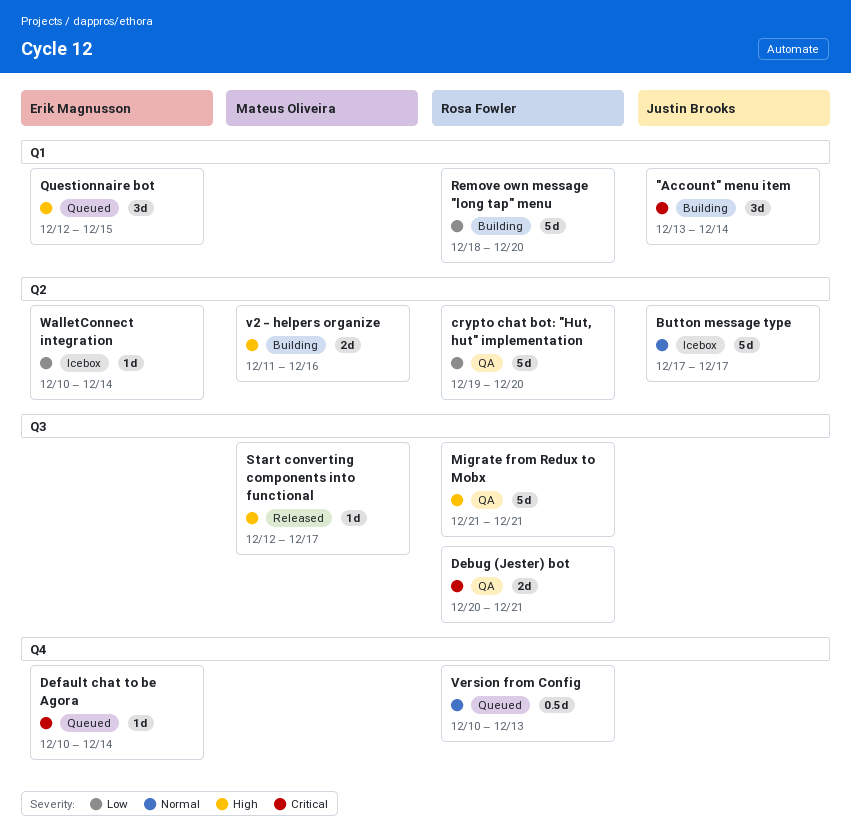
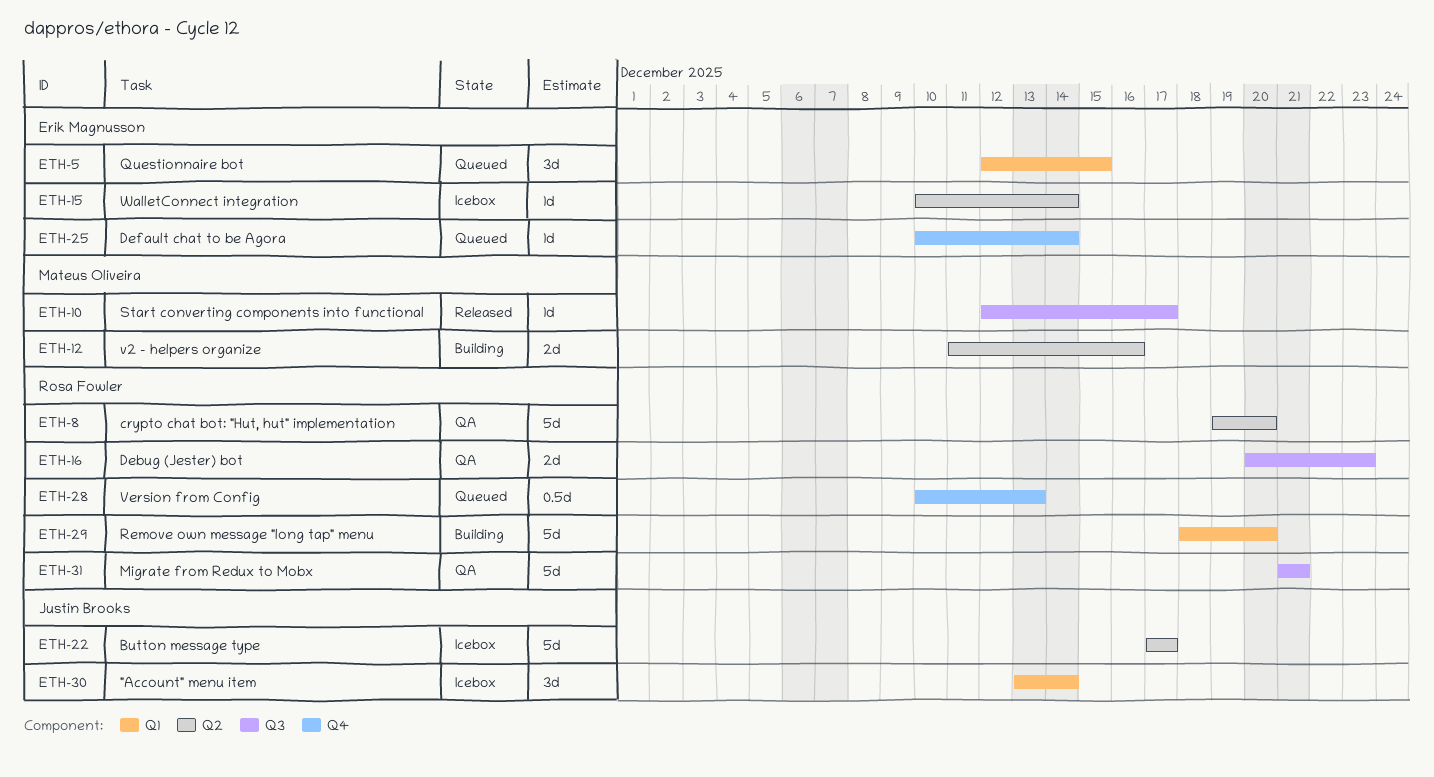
"Account" menu item, status: Building -> Icebox
Debug (Jester) bot, due: Dec 21 -> Dec 23

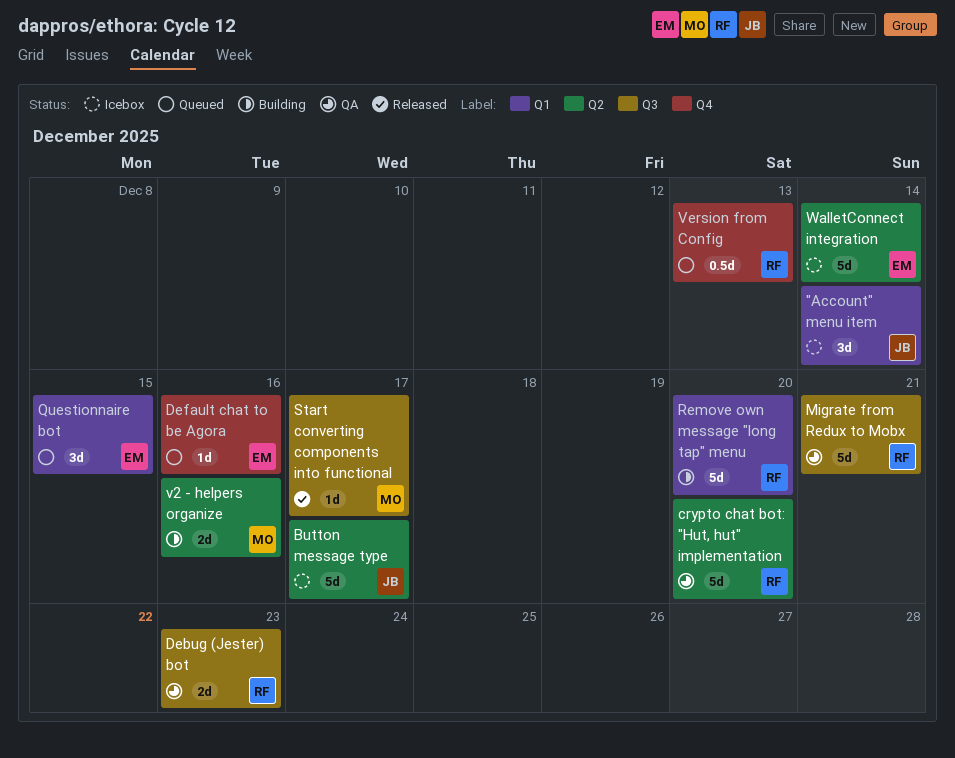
Default chat to be Agora, due: Dec 14 -> Dec 16
WalletConnect integration, estimate: 1d -> 5d

